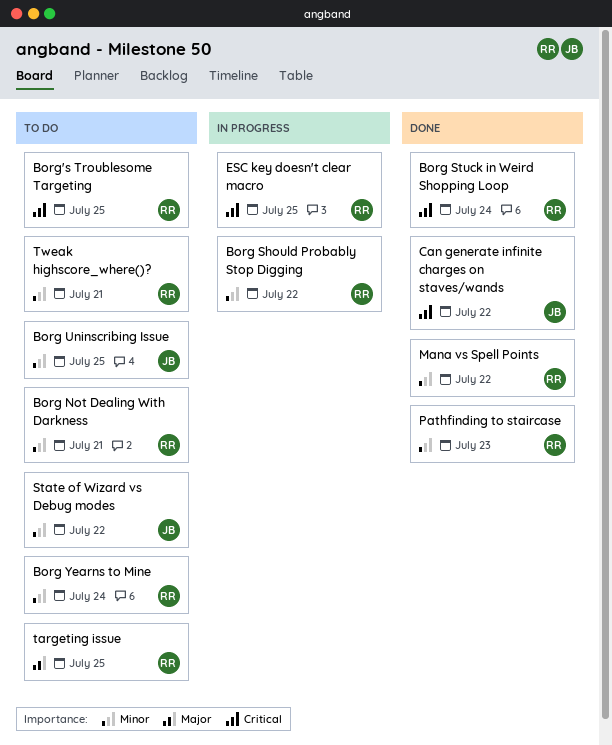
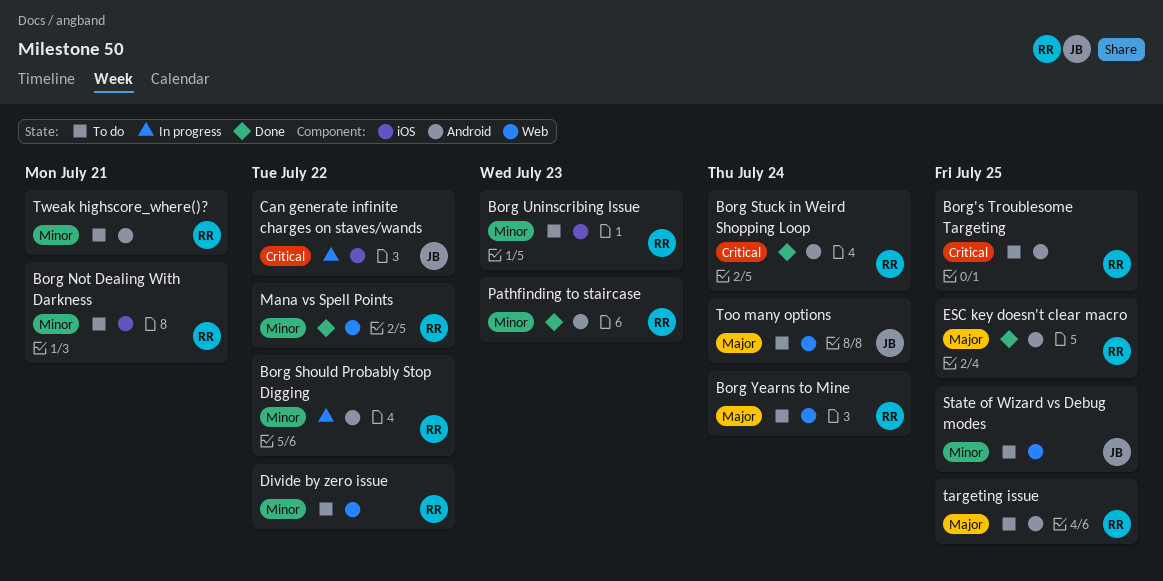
Borg Uninscribing Issue, owner: JB -> RR
Borg Uninscribing Issue, due: Jul 25 -> Jul 23
Borg Yearns to Mine, priority: Minor -> Major
Can generate infinite charges on staves/wands, status: Done -> In progress
Divide by zero issue: none -> present
ESC key doesn't clear macro, status: In progress -> Done
ESC key doesn't clear macro, priority: Critical -> Major
State of Wizard vs Debug modes, due: Jul 22 -> Jul 25
Too many options: none -> present

